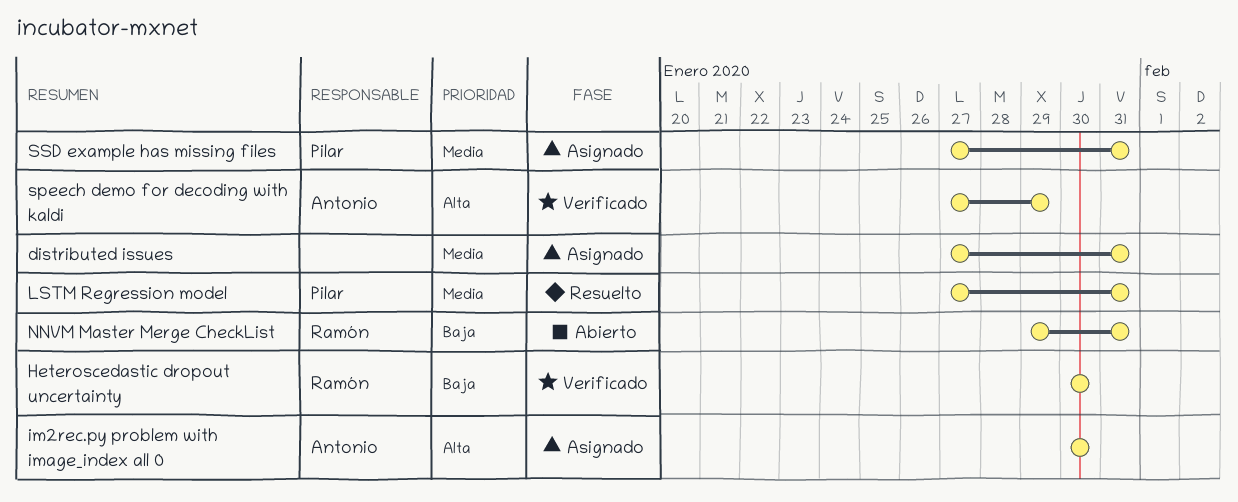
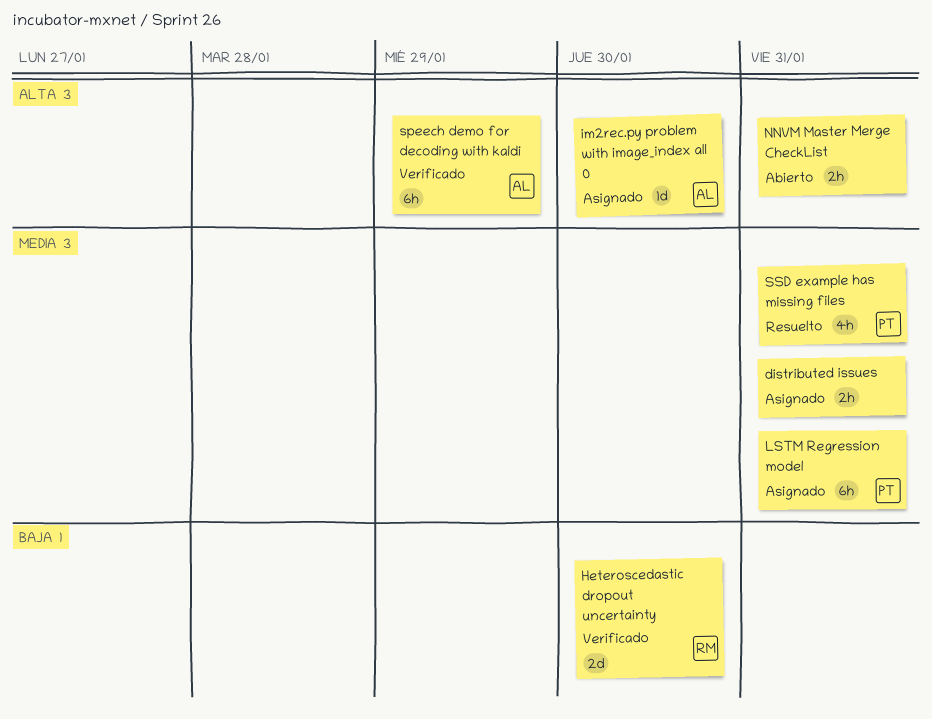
LSTM Regression model, status: Resuelto -> Asignado
NNVM Master Merge CheckList, owner: Ramón -> none
NNVM Master Merge CheckList, priority: Baja -> Alta
SSD example has missing files, status: Asignado -> Resuelto

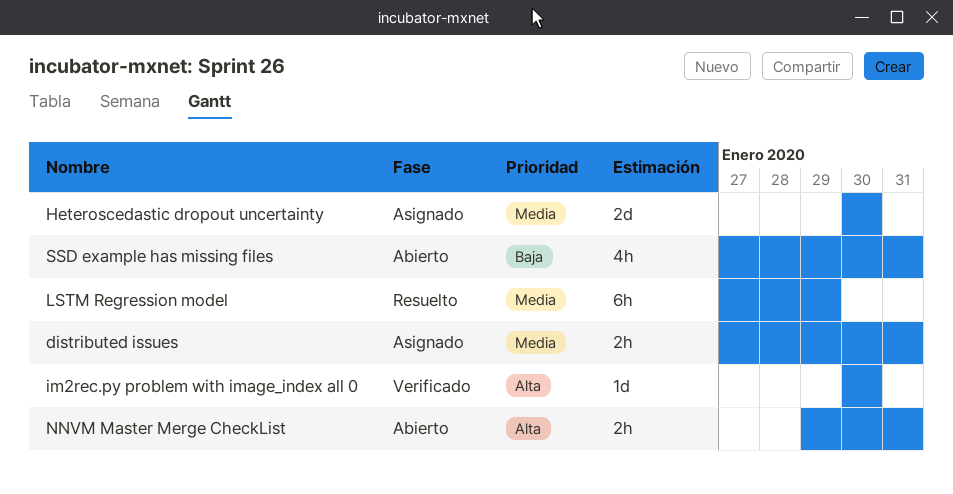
Heteroscedastic dropout uncertainty, status: Verificado -> Asignado
Heteroscedastic dropout uncertainty, priority: Baja -> Media
im2rec.py problem with image_index all 0, status: Asignado -> Verificado
LSTM Regression model, status: Asignado -> Resuelto
LSTM Regression model, due: Jan 31 -> Jan 29
speech demo for decoding with kaldi: present -> none
SSD example has missing files, status: Resuelto -> Abierto
SSD example has missing files, priority: Media -> Baja

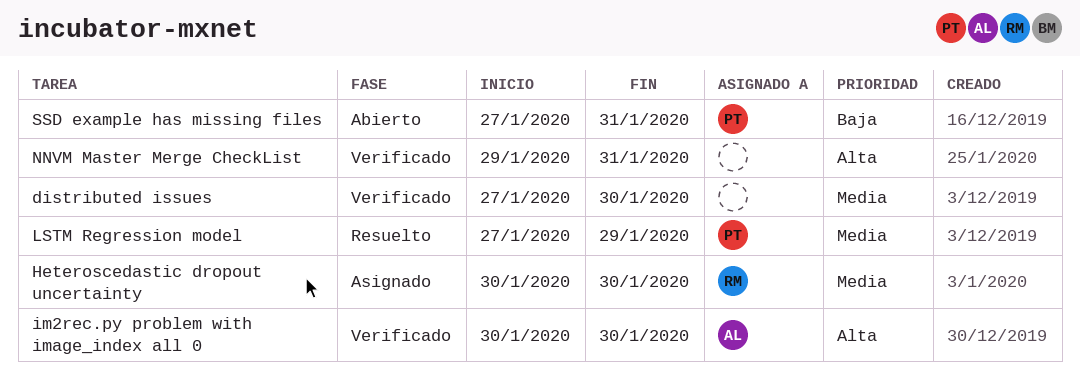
distributed issues, status: Asignado -> Verificado
distributed issues, due: Jan 31 -> Jan 30
NNVM Master Merge CheckList, status: Abierto -> Verificado

